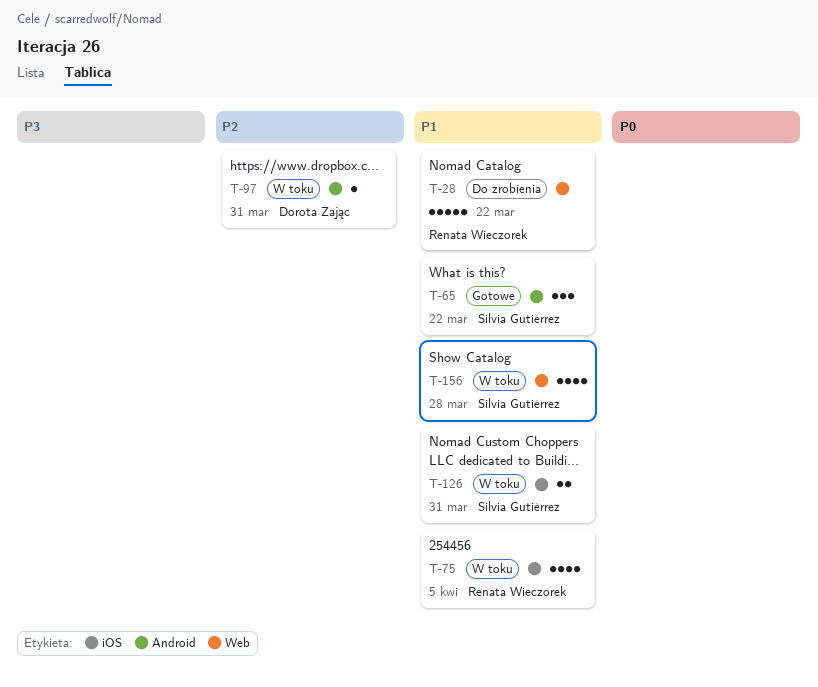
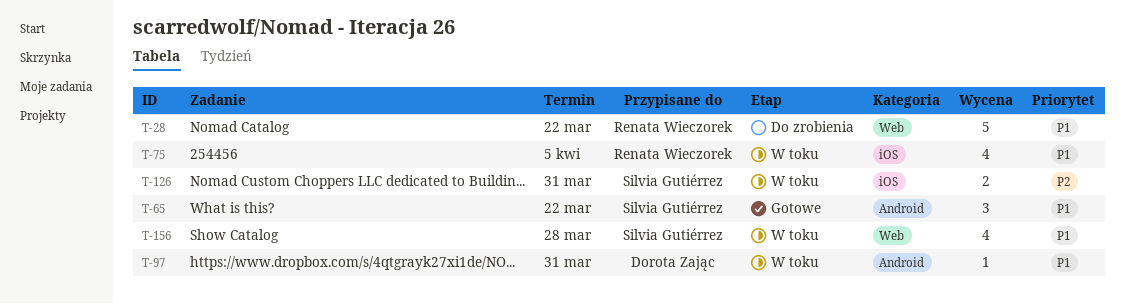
T-97, priority: P2 -> P1
T-126, priority: P1 -> P2

